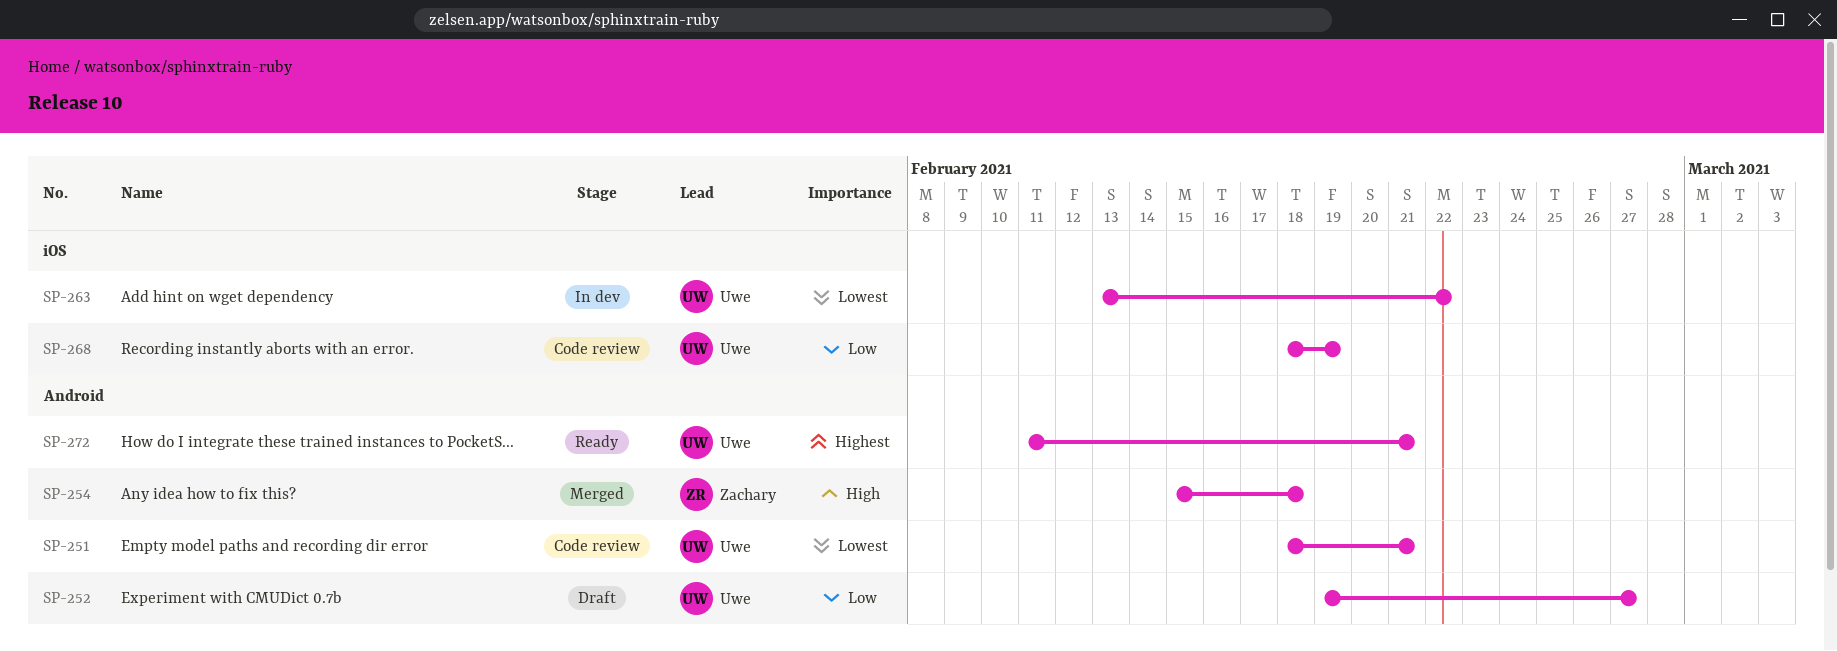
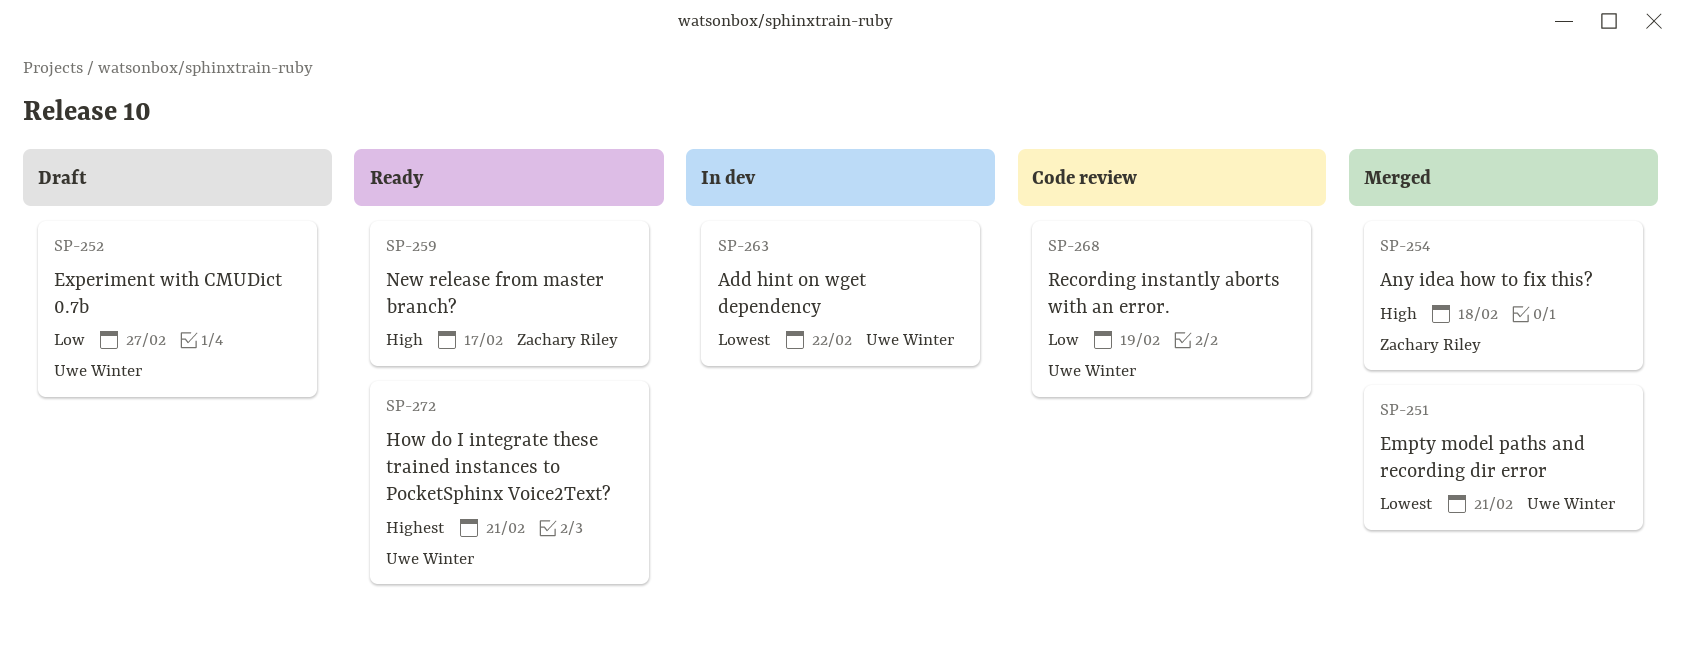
SP-251, status: Code review -> Merged
SP-259: none -> present

